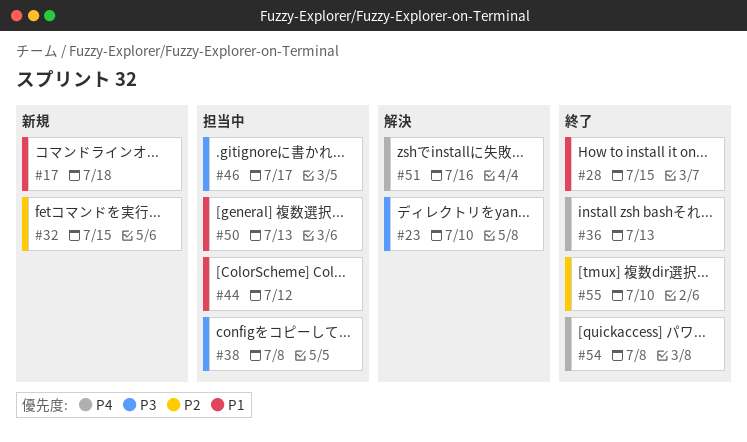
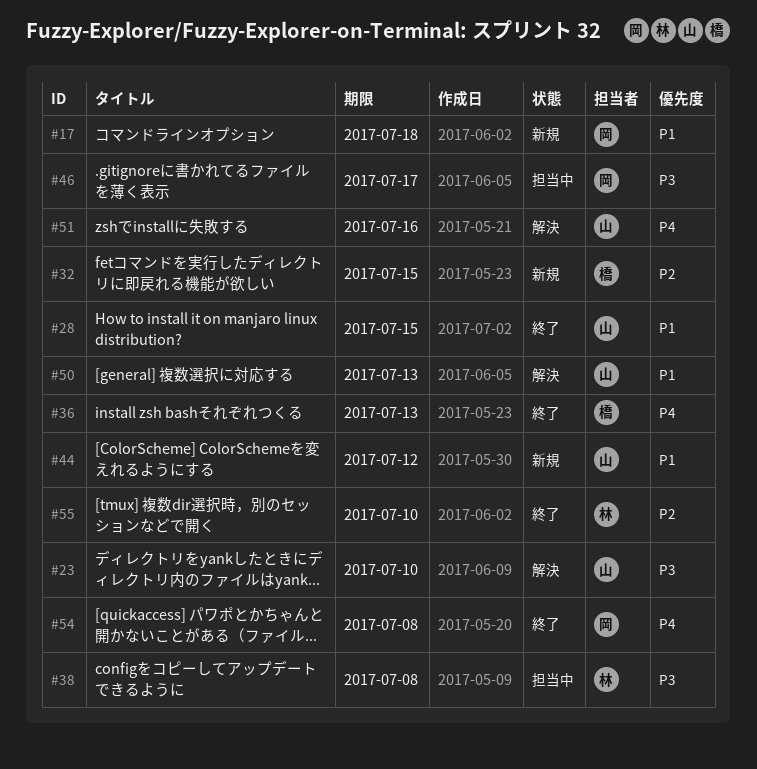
#44, status: 担当中 -> 新規
#50, status: 担当中 -> 解決

